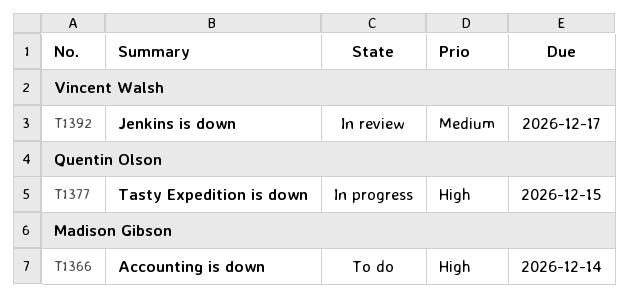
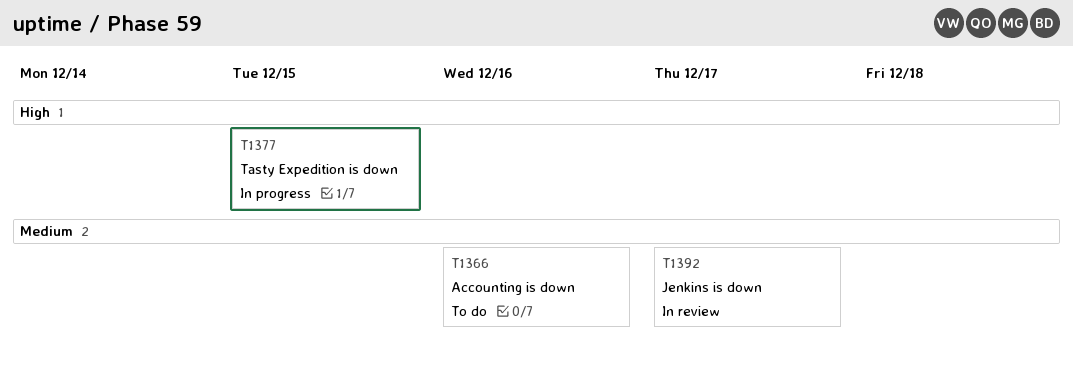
T1366, priority: High -> Medium
T1366, due: Dec 14 -> Dec 16

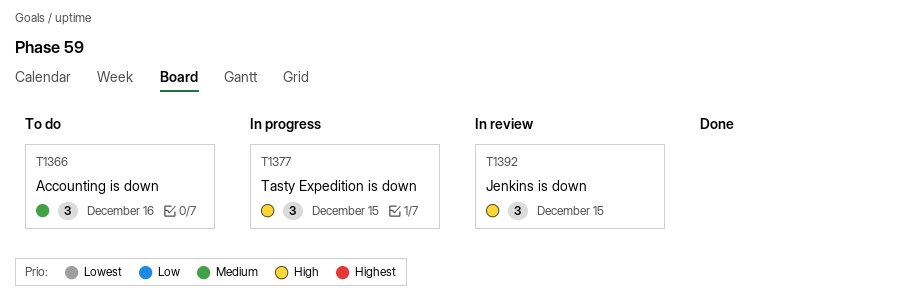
T1392, priority: Medium -> High
T1392, due: Dec 17 -> Dec 15

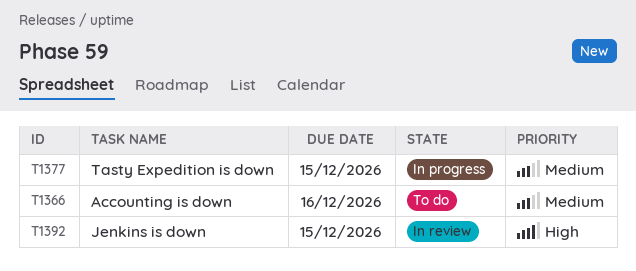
T1377, priority: High -> Medium

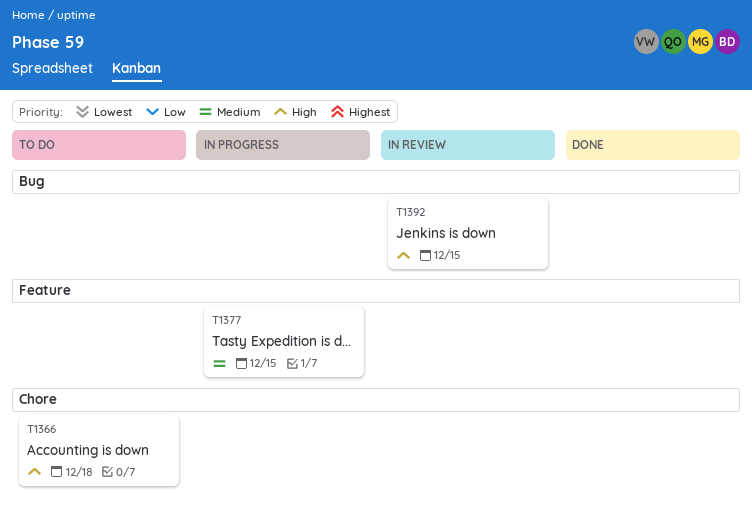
T1366, priority: Medium -> High
T1366, due: Dec 16 -> Dec 18

